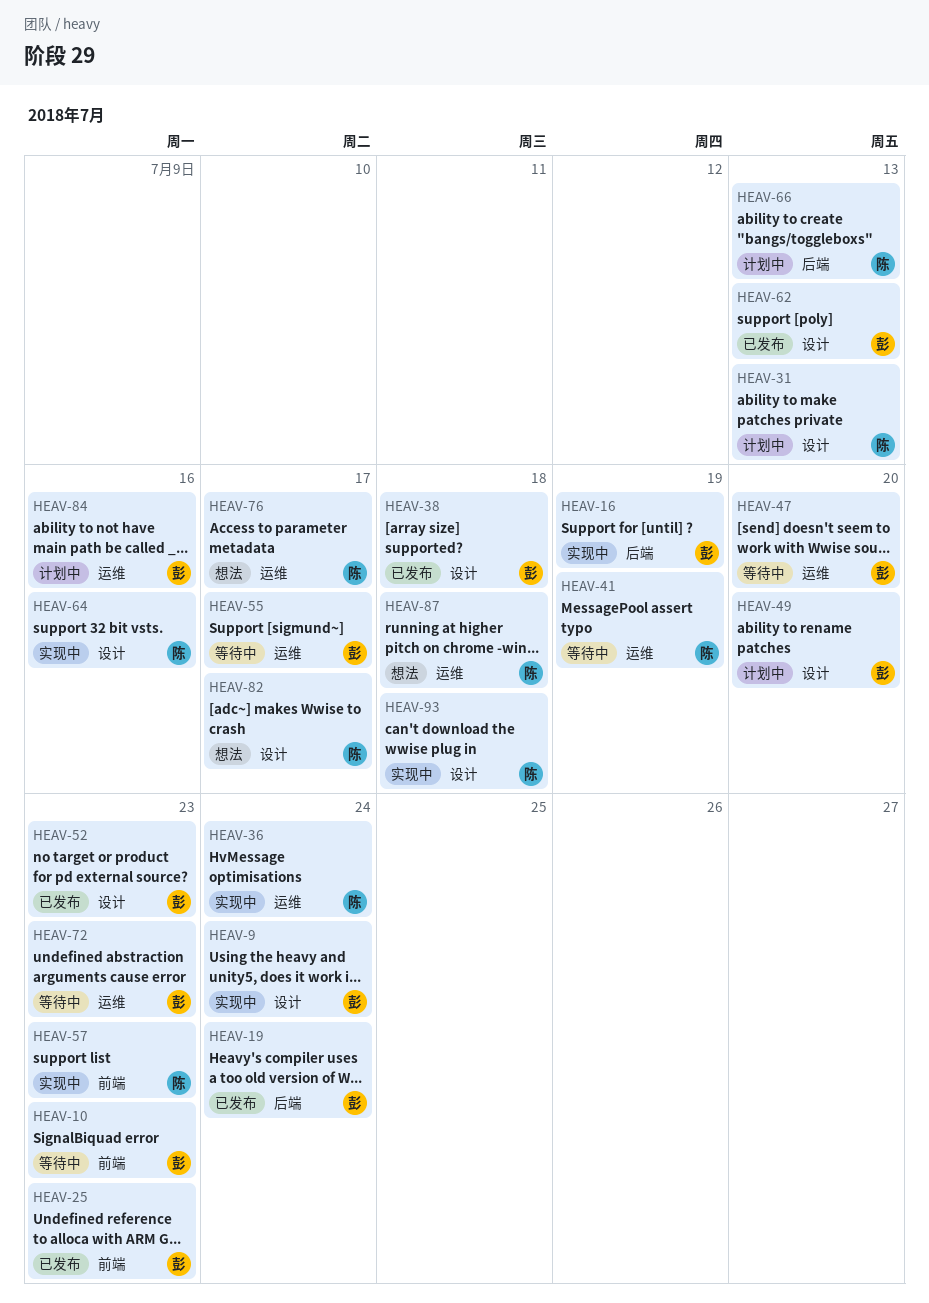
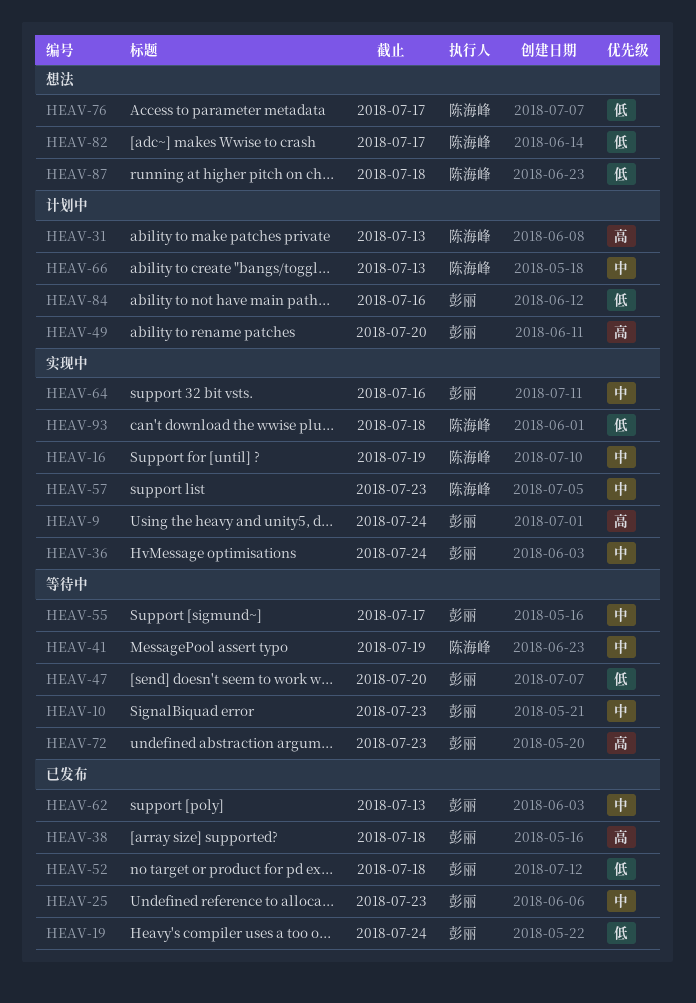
HEAV-16, owner: 彭丽 -> 陈海峰
HEAV-36, owner: 陈海峰 -> 彭丽
HEAV-52, due: Jul 23 -> Jul 18
HEAV-64, owner: 陈海峰 -> 彭丽

